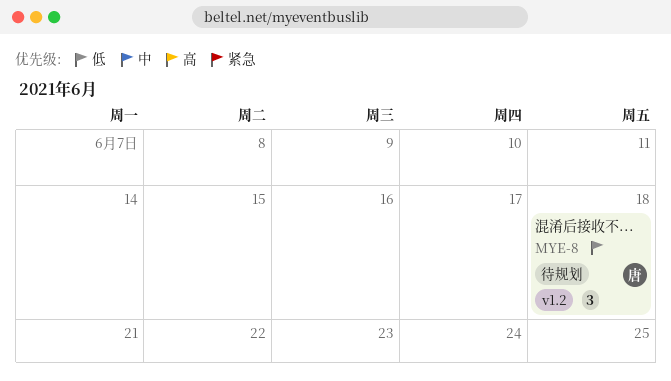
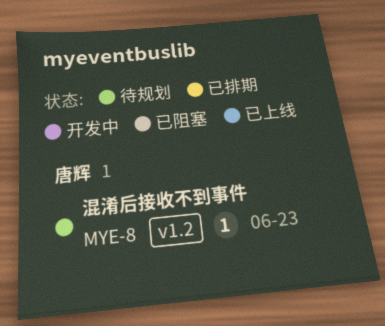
MYE-8, estimate: 3 -> 1
MYE-8, due: Jun 18 -> Jun 23

